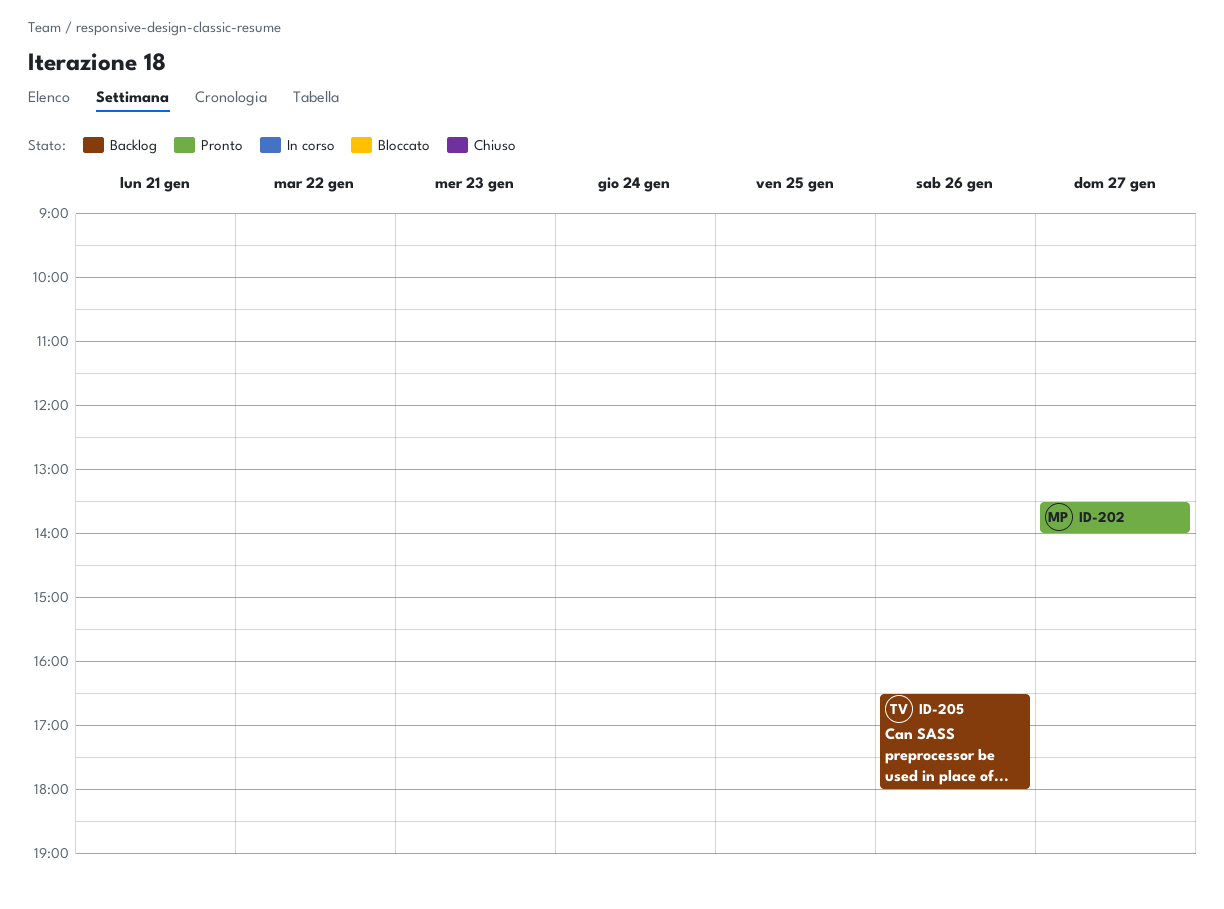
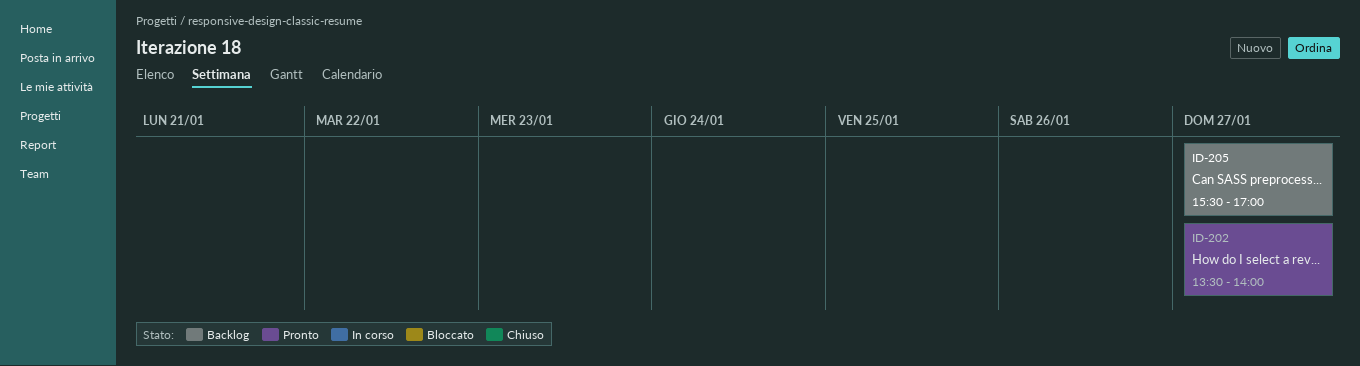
ID-205, day: Jan 26 -> Jan 27
ID-205, begins: 16:30 -> 15:30
ID-205, ends: 18:00 -> 17:00

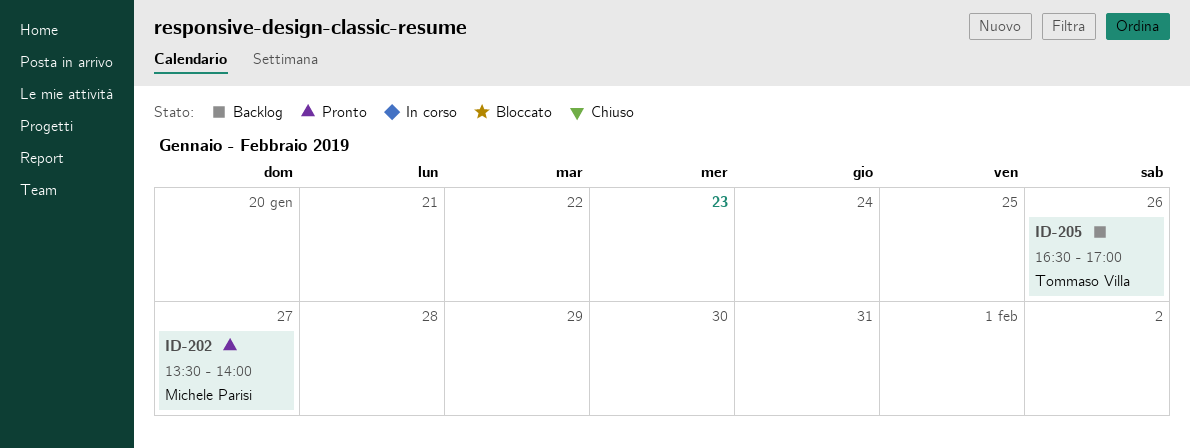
ID-205, day: Jan 27 -> Jan 26
ID-205, begins: 15:30 -> 16:30

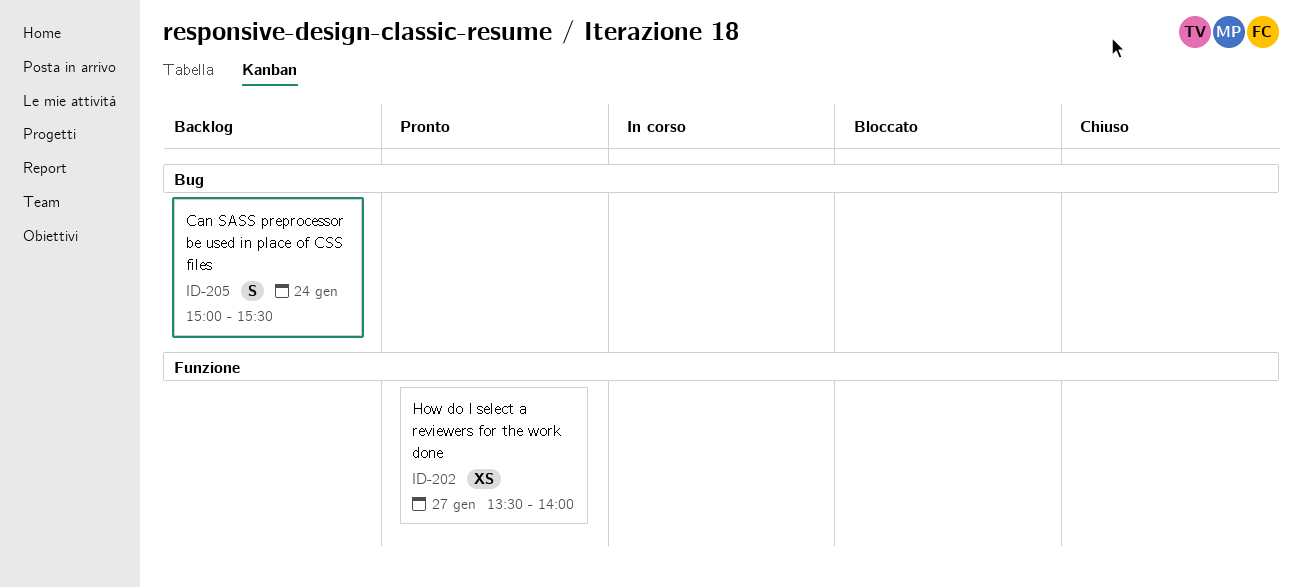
ID-205, day: Jan 26 -> Jan 24
ID-205, begins: 16:30 -> 15:00
ID-205, ends: 17:00 -> 15:30

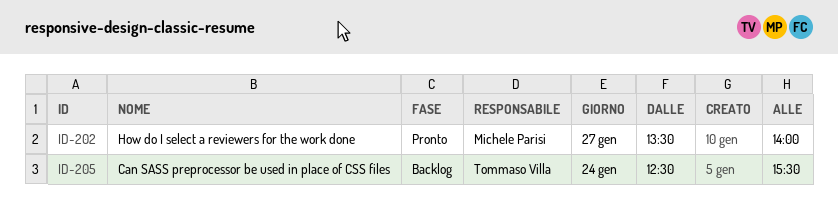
ID-205, begins: 15:00 -> 12:30

